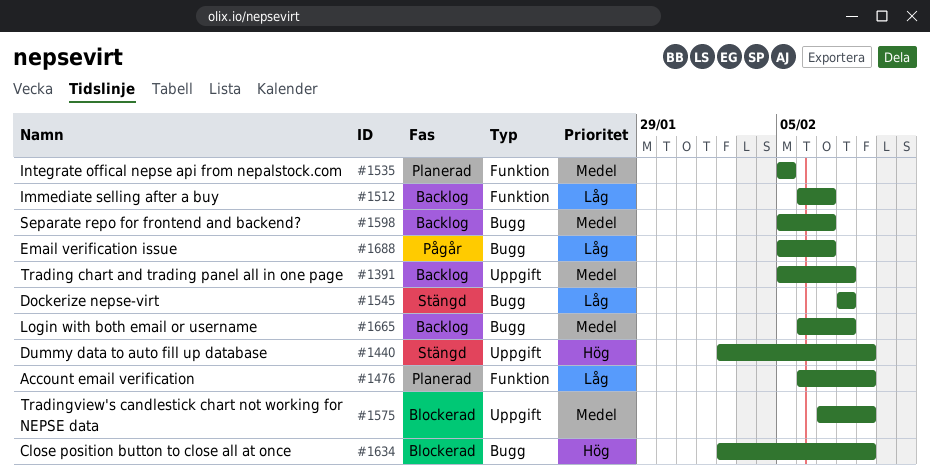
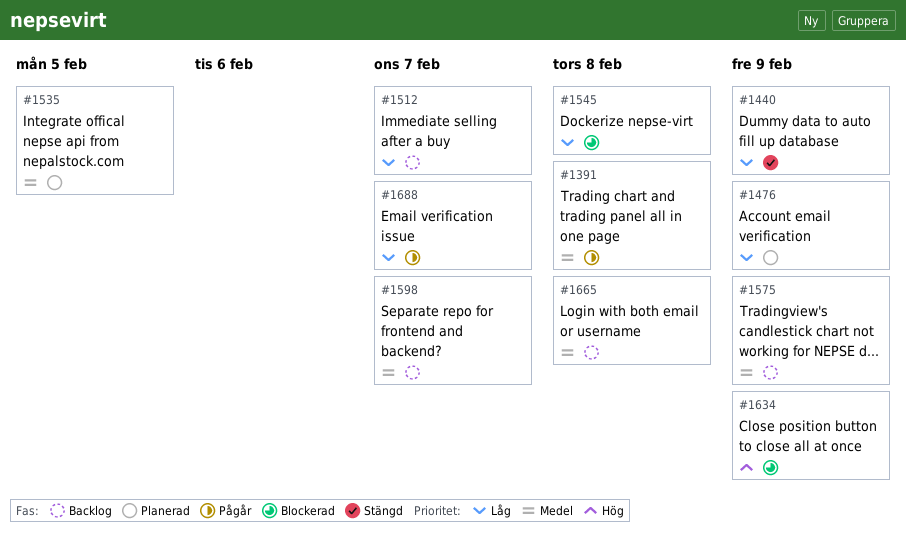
#1391, status: Backlog -> Pågår
#1440, priority: Hög -> Låg
#1545, status: Stängd -> Blockerad
#1575, status: Blockerad -> Backlog

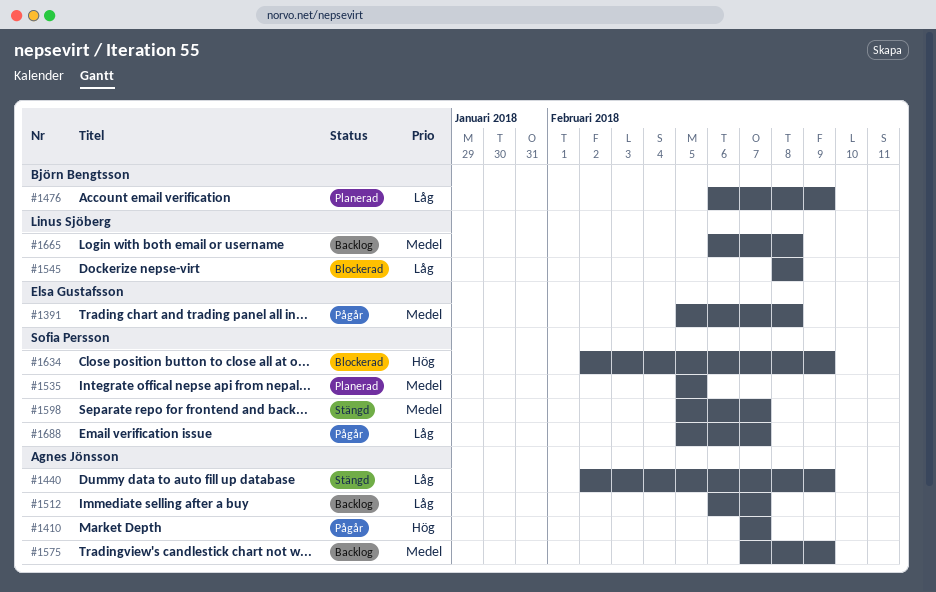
#1410: none -> present
#1598, status: Backlog -> Stängd

